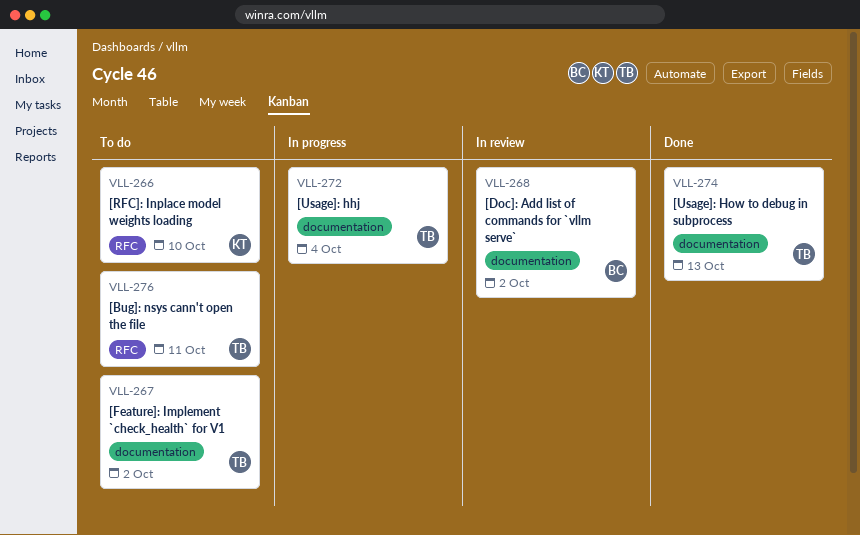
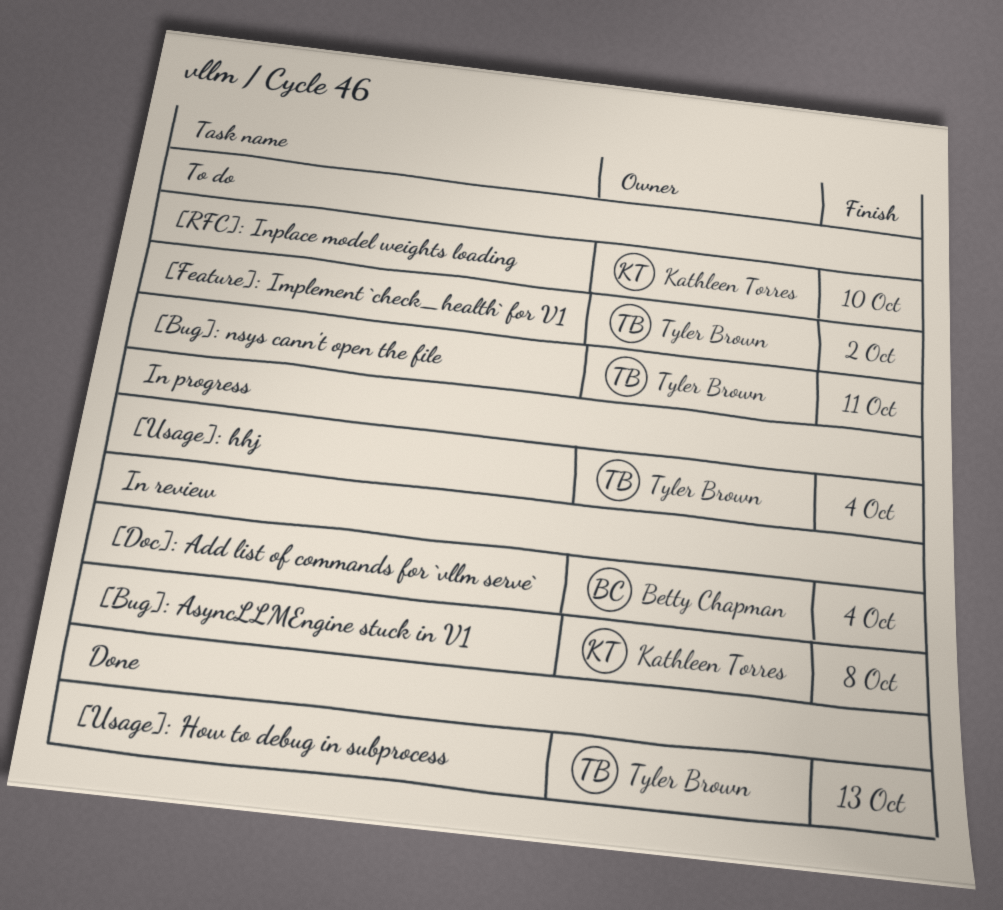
[Bug]: AsyncLLMEngine stuck in V1: none -> present
[Doc]: Add list of commands for `vllm serve`, due: Oct 2 -> Oct 4

